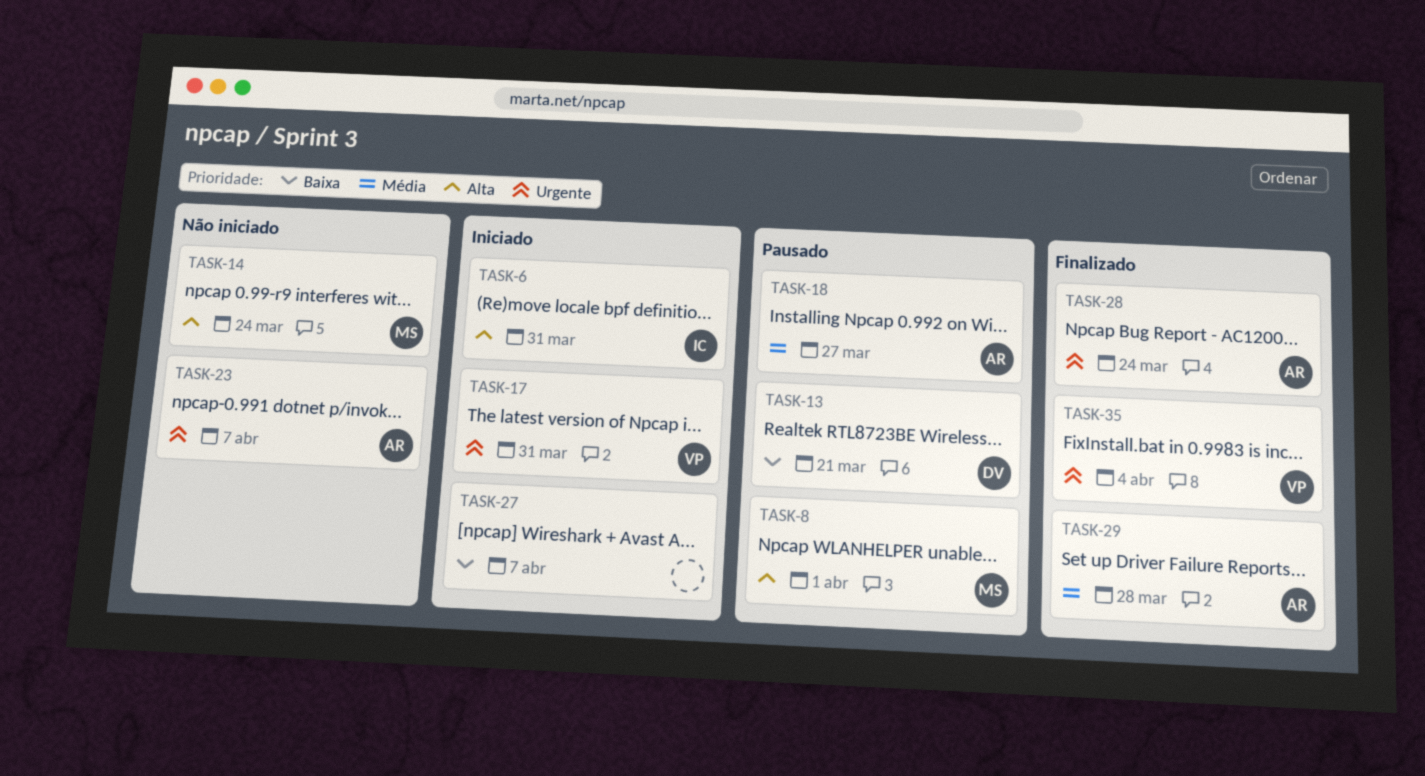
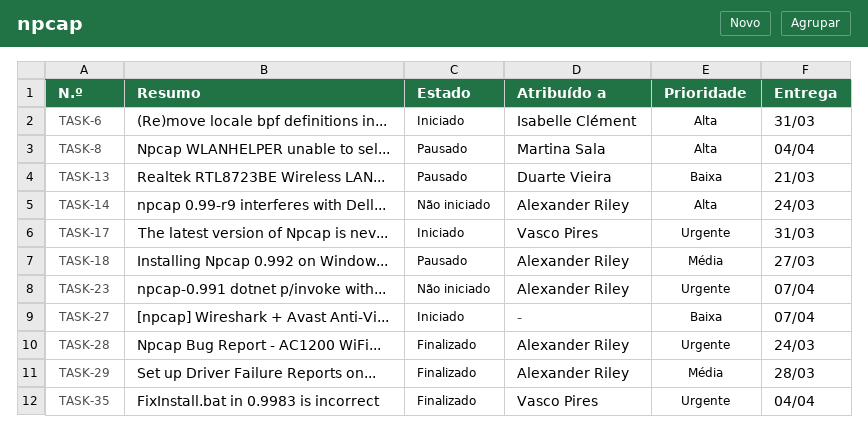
TASK-8, due: Apr 1 -> Apr 4
TASK-14, owner: Martina Sala -> Alexander Riley

